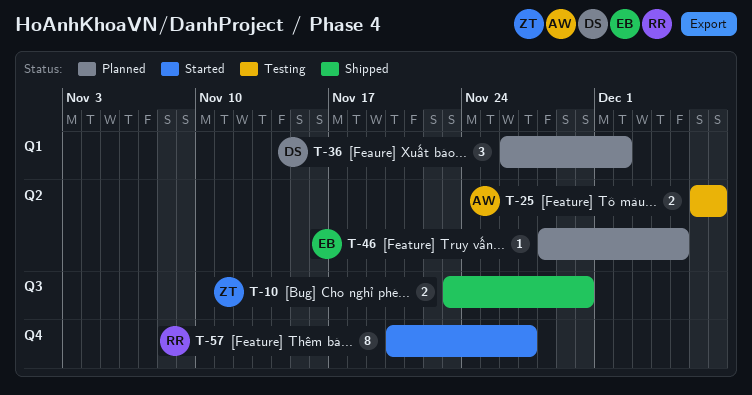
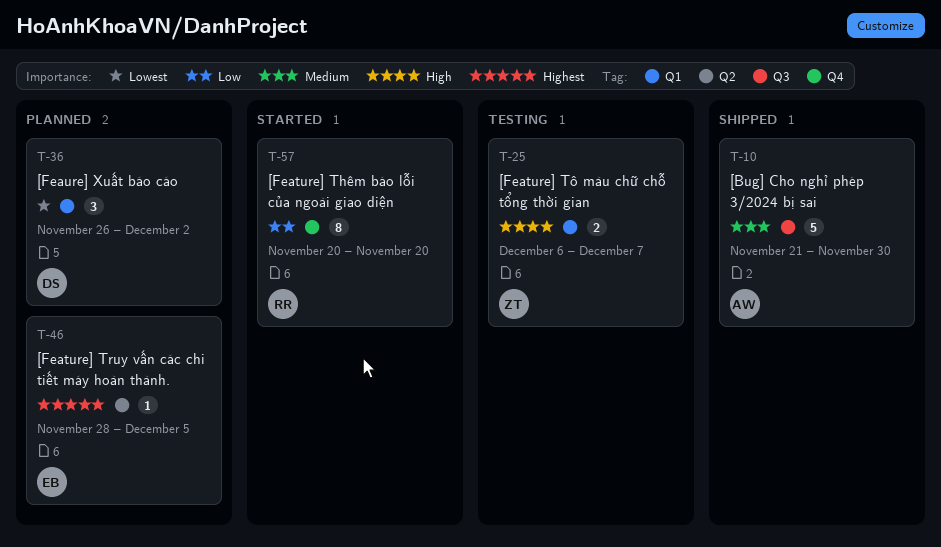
T-10, owner: ZT -> AW
T-10, estimate: 2 -> 5
T-10, start: Nov 23 -> Nov 21
T-25, owner: AW -> ZT
T-25, label: Q2 -> Q1
T-57, due: Nov 27 -> Nov 20

